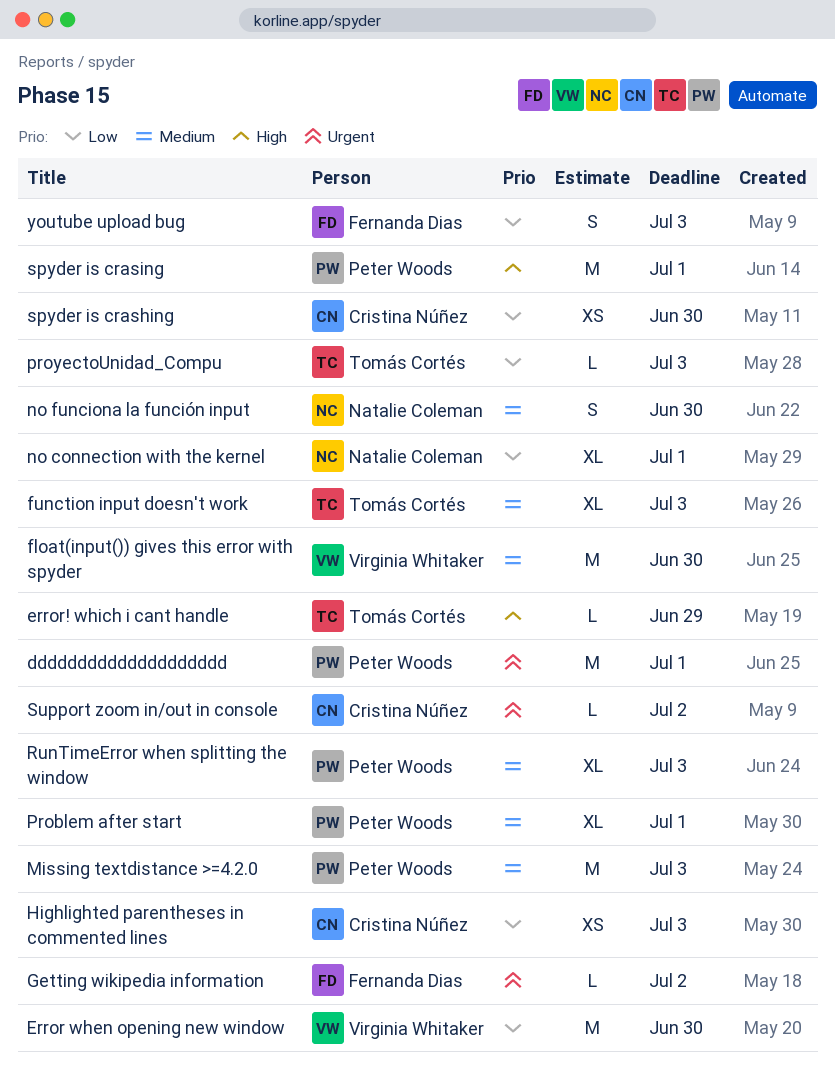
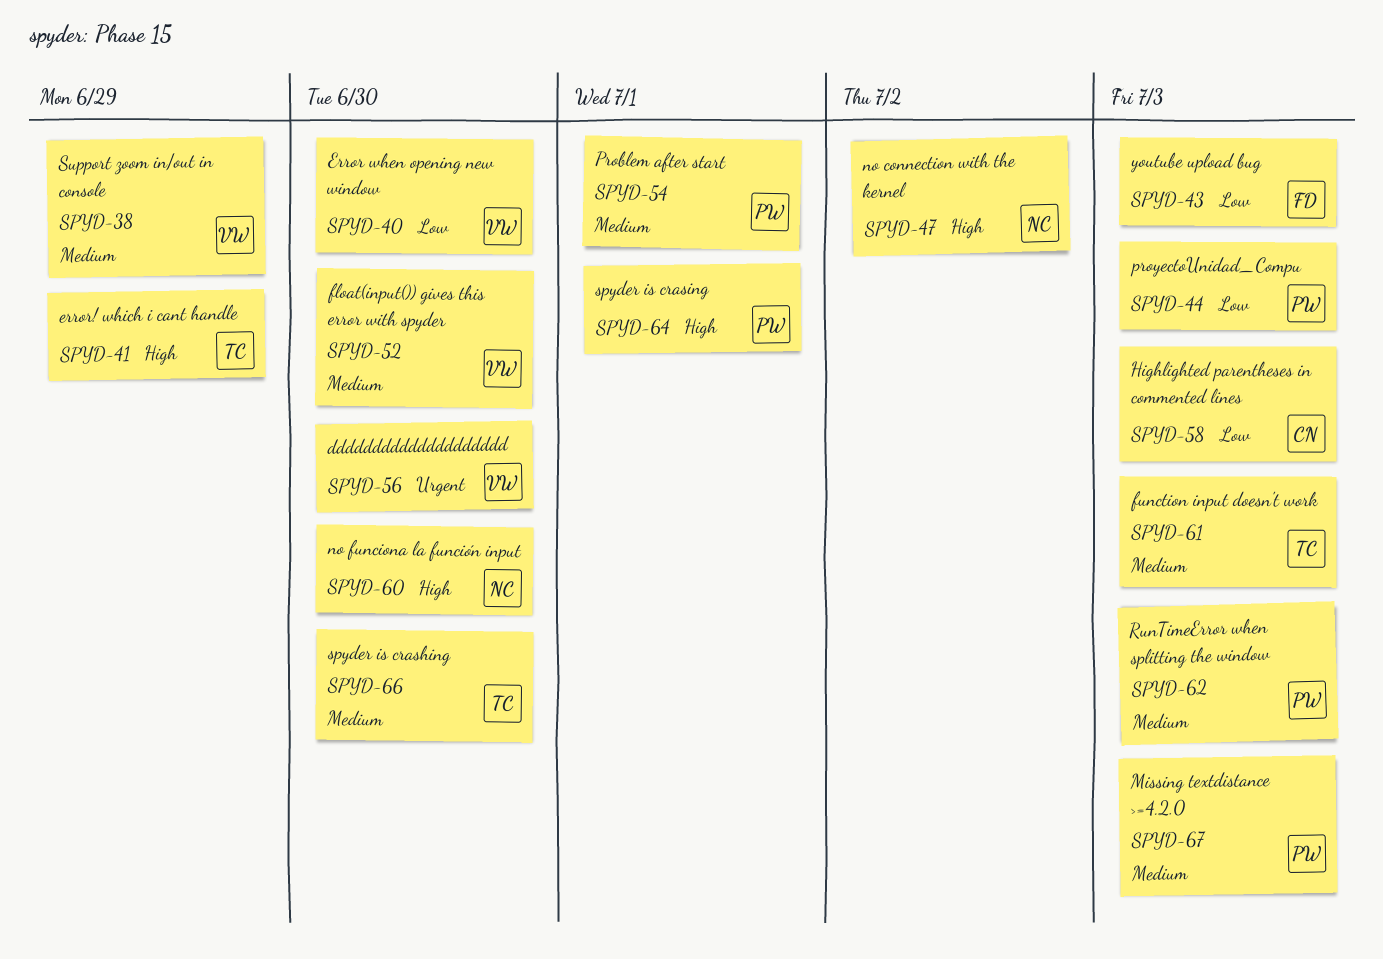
dddddddddddddddddddd, owner: Peter Woods -> Virginia Whitaker
dddddddddddddddddddd, due: Jul 1 -> Jun 30
Getting wikipedia information: present -> none
no connection with the kernel, priority: Low -> High
no connection with the kernel, due: Jul 1 -> Jul 2
no funciona la función input, priority: Medium -> High
proyectoUnidad_Compu, owner: Tomás Cortés -> Peter Woods
spyder is crashing, owner: Cristina Núñez -> Tomás Cortés
spyder is crashing, priority: Low -> Medium
Support zoom in/out in console, owner: Cristina Núñez -> Virginia Whitaker
Support zoom in/out in console, priority: Urgent -> Medium
Support zoom in/out in console, due: Jul 2 -> Jun 29

